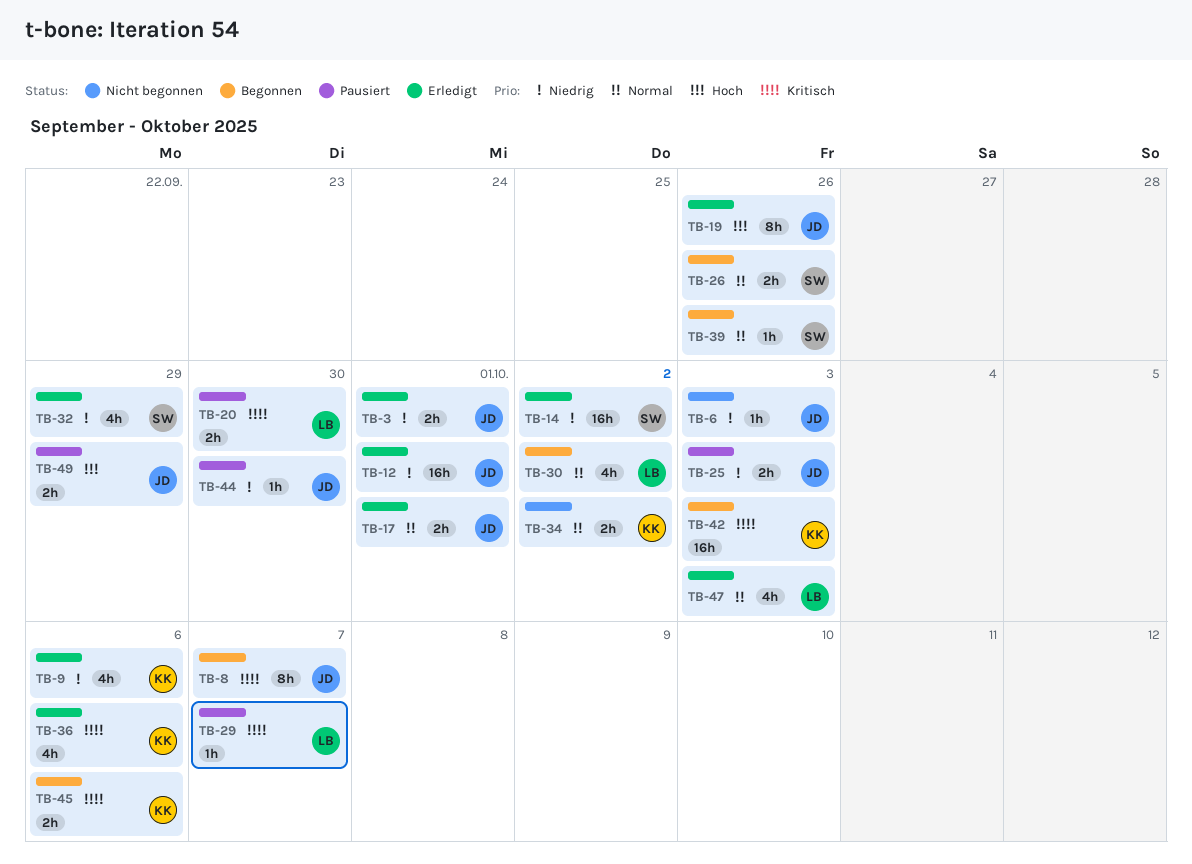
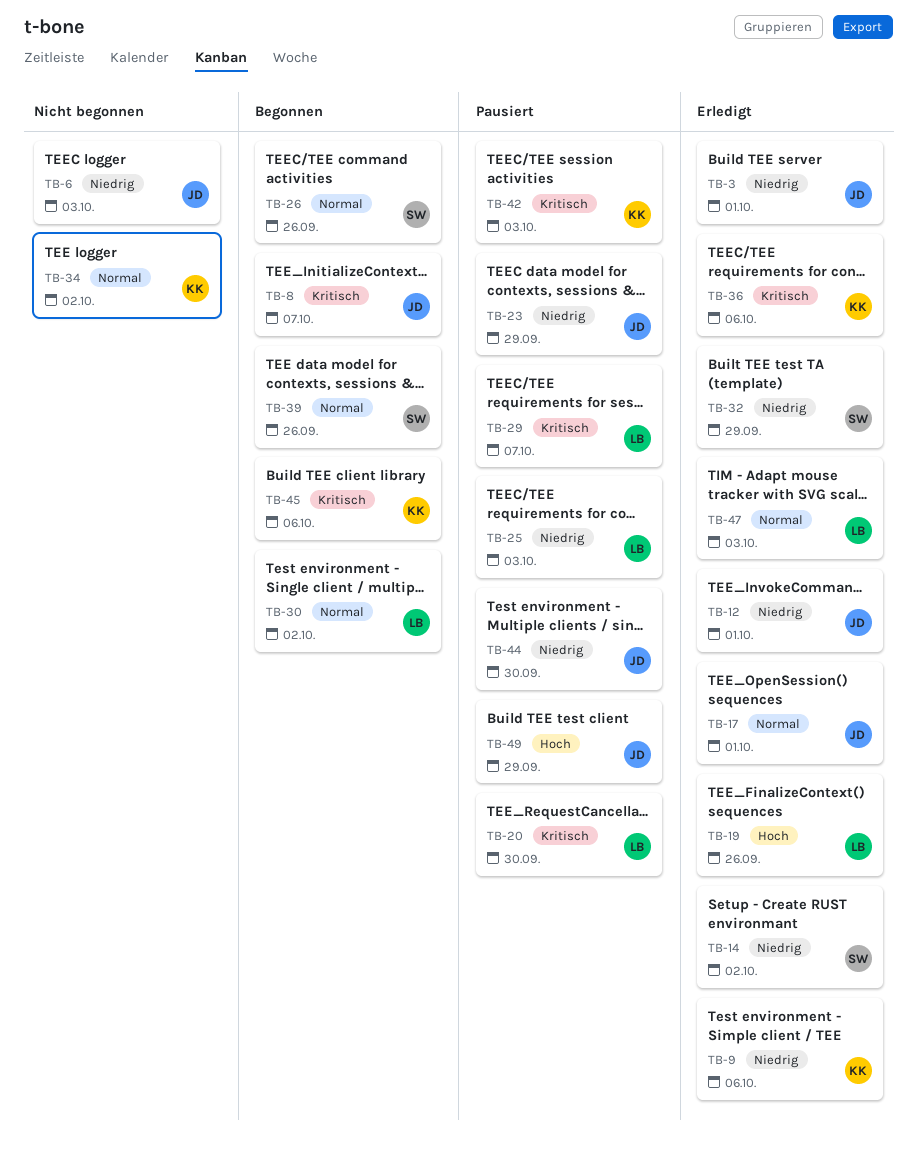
TB-19, owner: JD -> LB
TB-23: none -> present
TB-25, owner: JD -> LB
TB-42, status: Begonnen -> Pausiert

